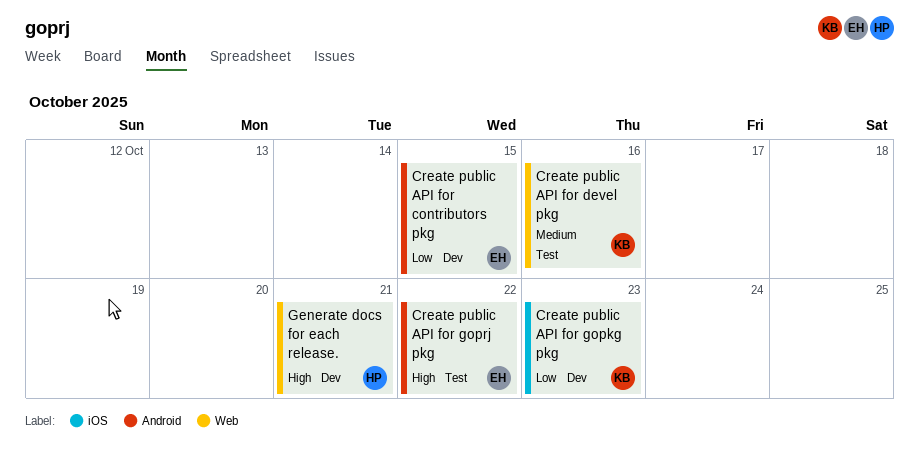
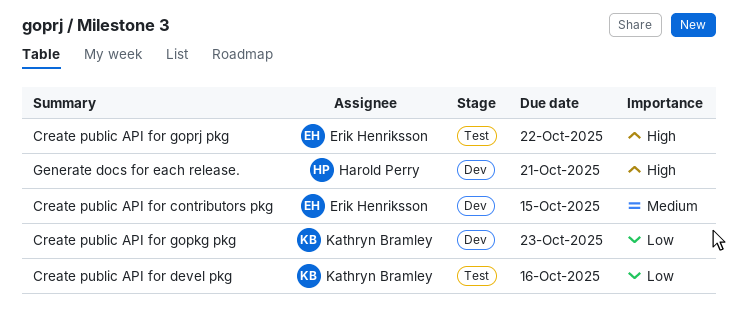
Create public API for contributors pkg, priority: Low -> Medium
Create public API for devel pkg, priority: Medium -> Low

